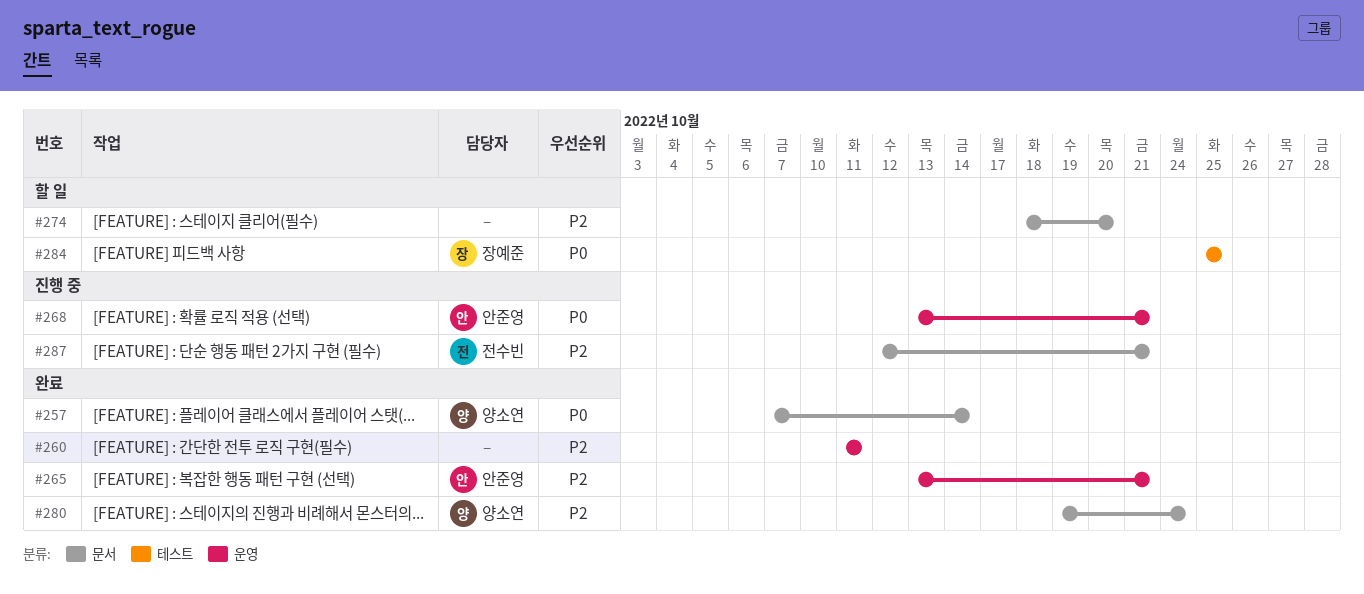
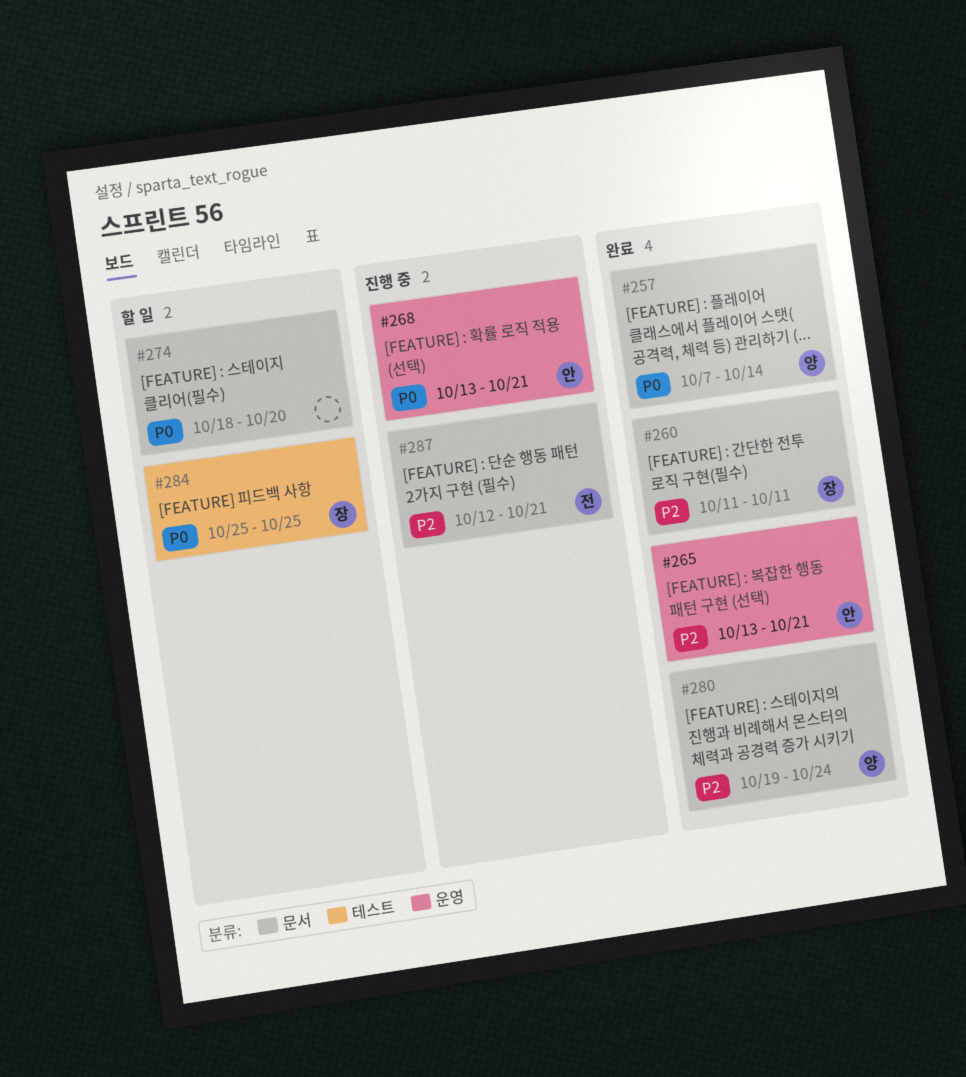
#260, owner: none -> 장예준
#260, label: 운영 -> 문서
#274, priority: P2 -> P0

